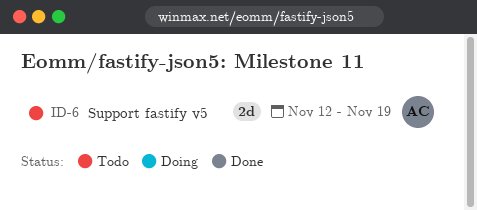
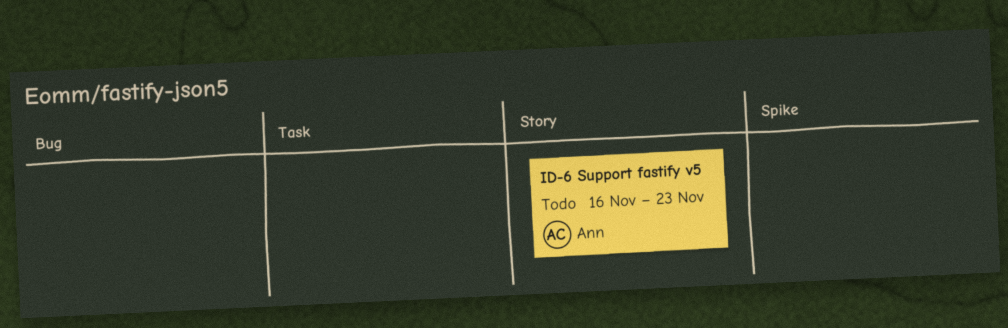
ID-6, start: Nov 12 -> Nov 16
ID-6, due: Nov 19 -> Nov 23

